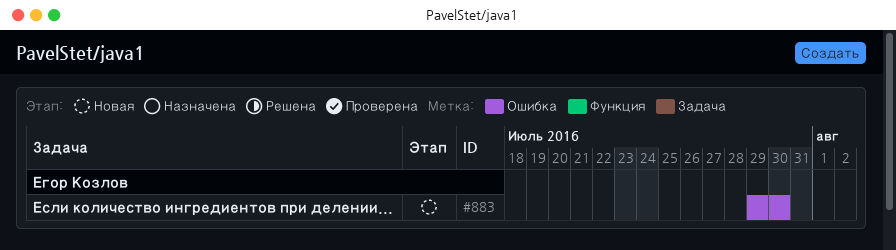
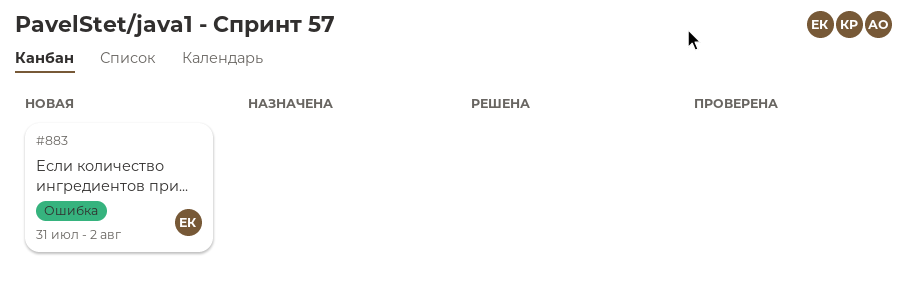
#883, start: Jul 29 -> Jul 31
#883, due: Jul 30 -> Aug 2

